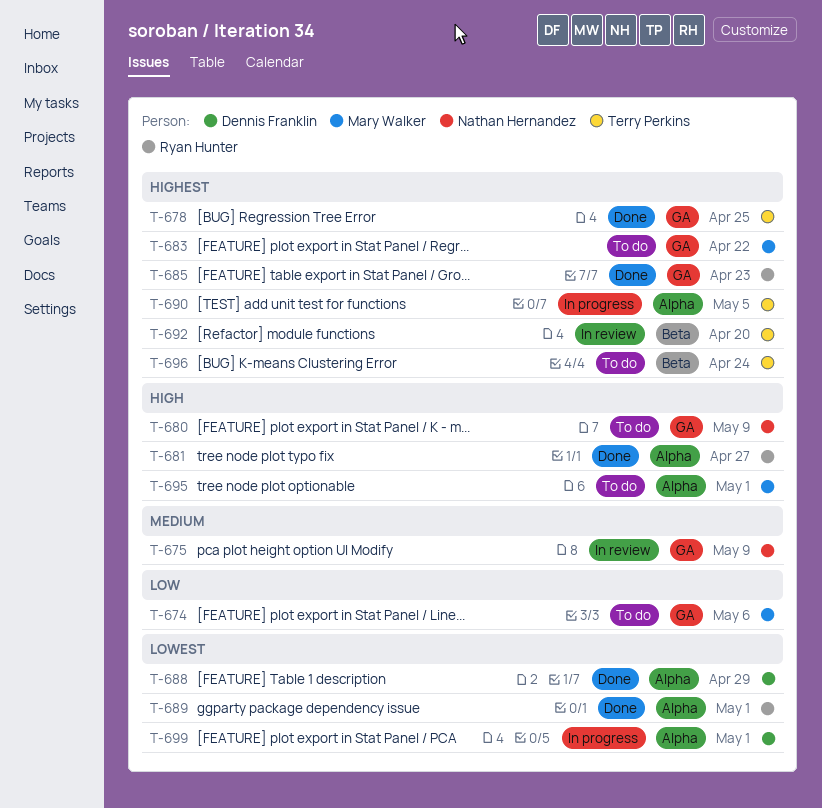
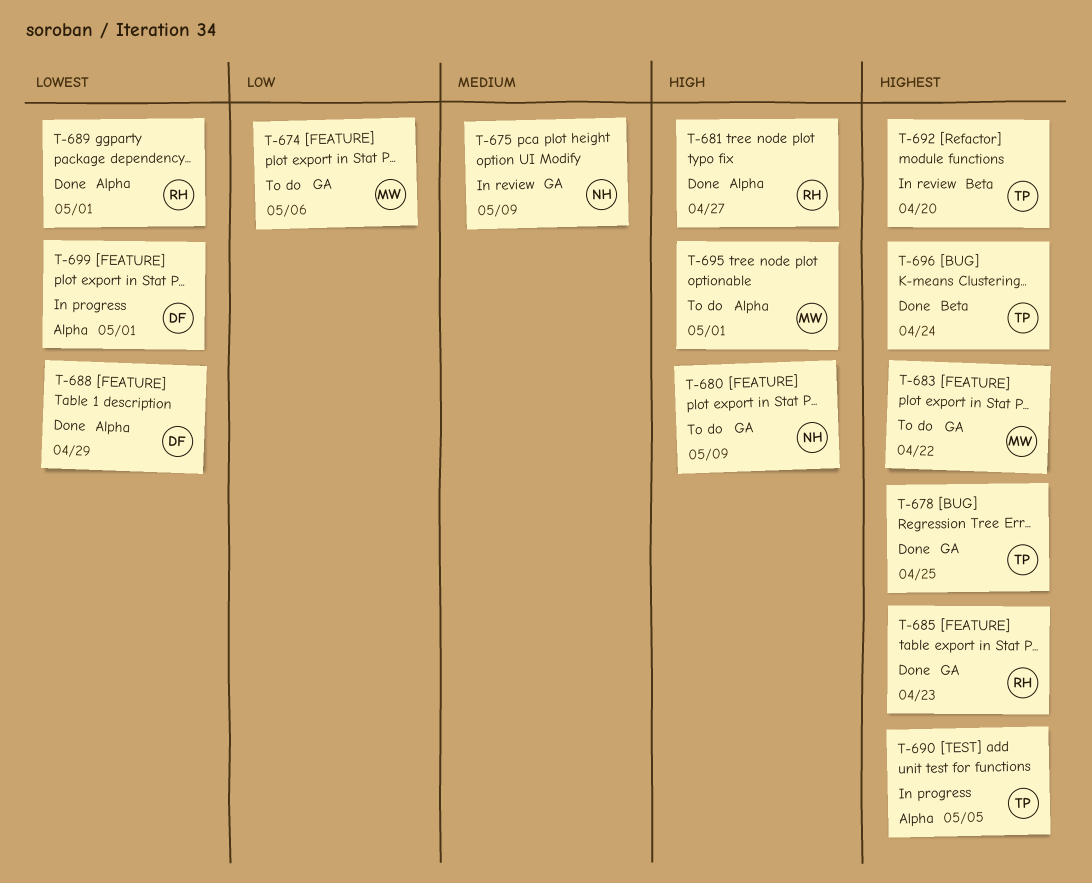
T-696, status: To do -> Done

